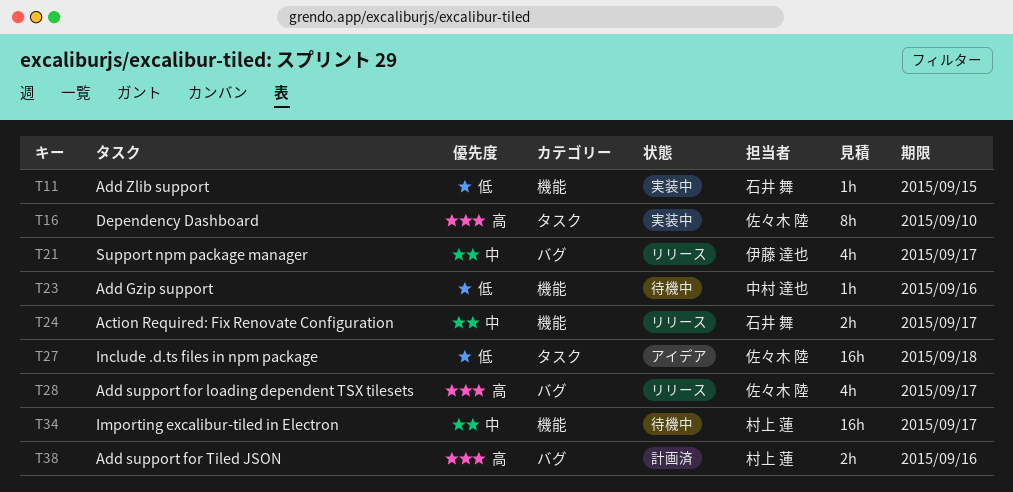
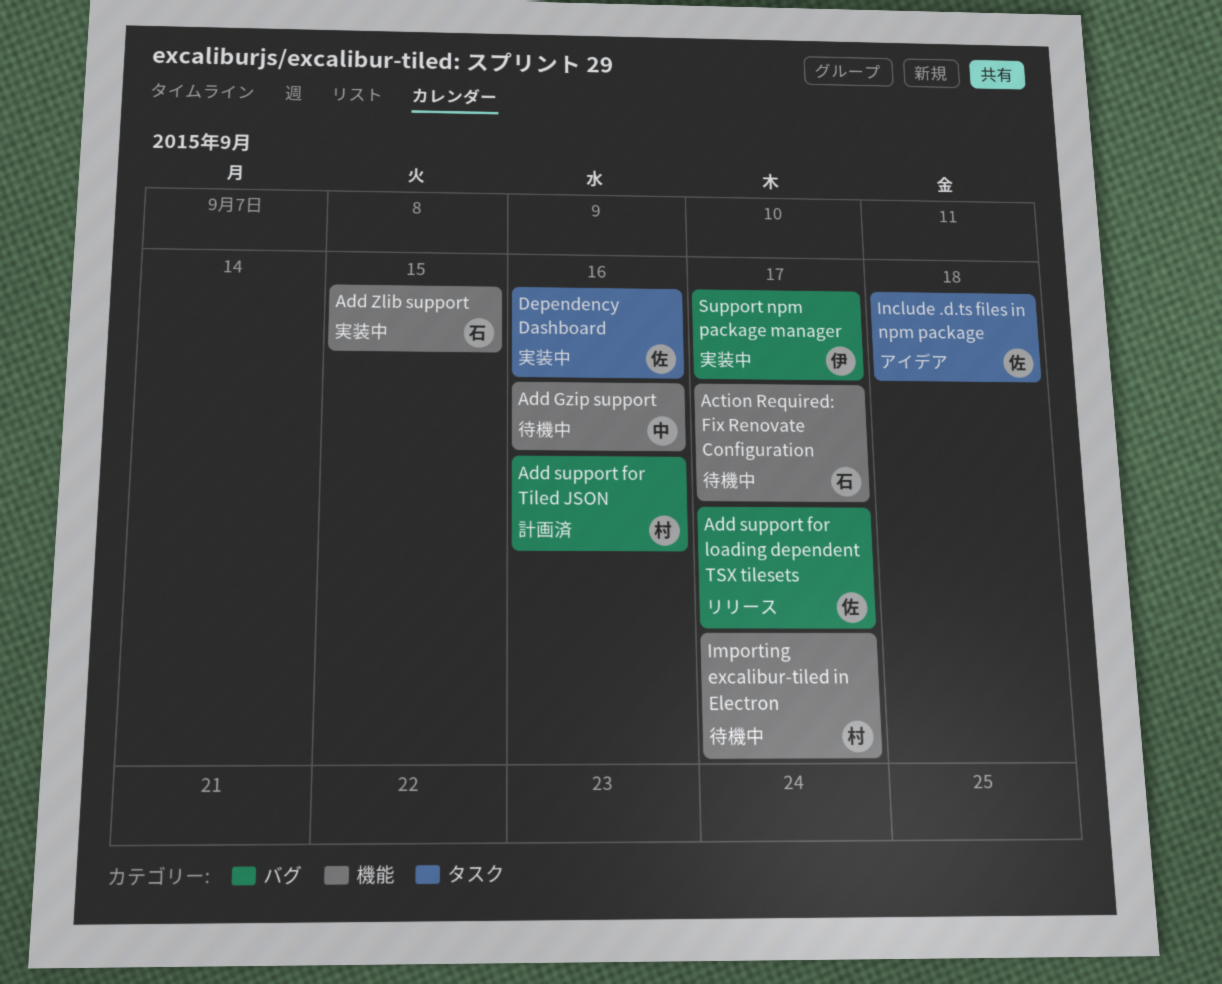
Action Required: Fix Renovate Configuration, status: リリース -> 待機中
Dependency Dashboard, due: Sep 10 -> Sep 16
Support npm package manager, status: リリース -> 実装中

